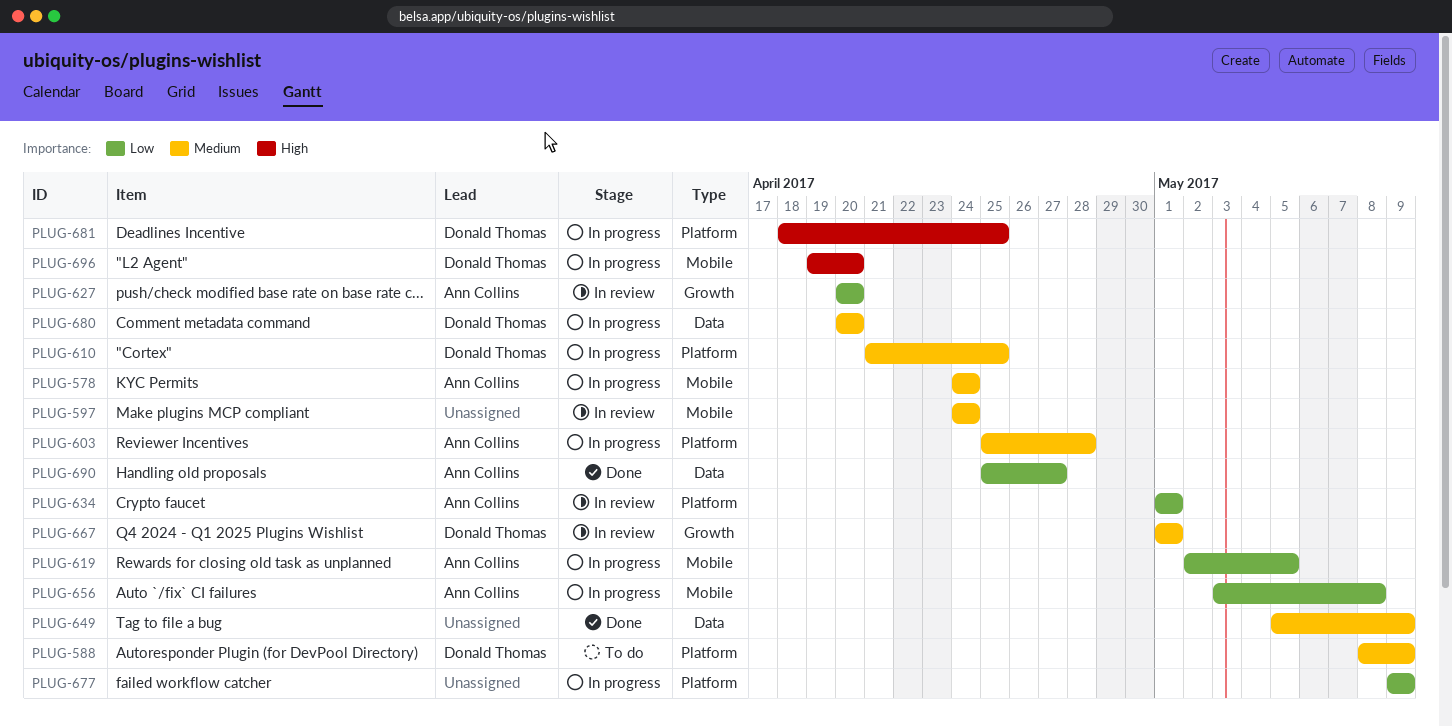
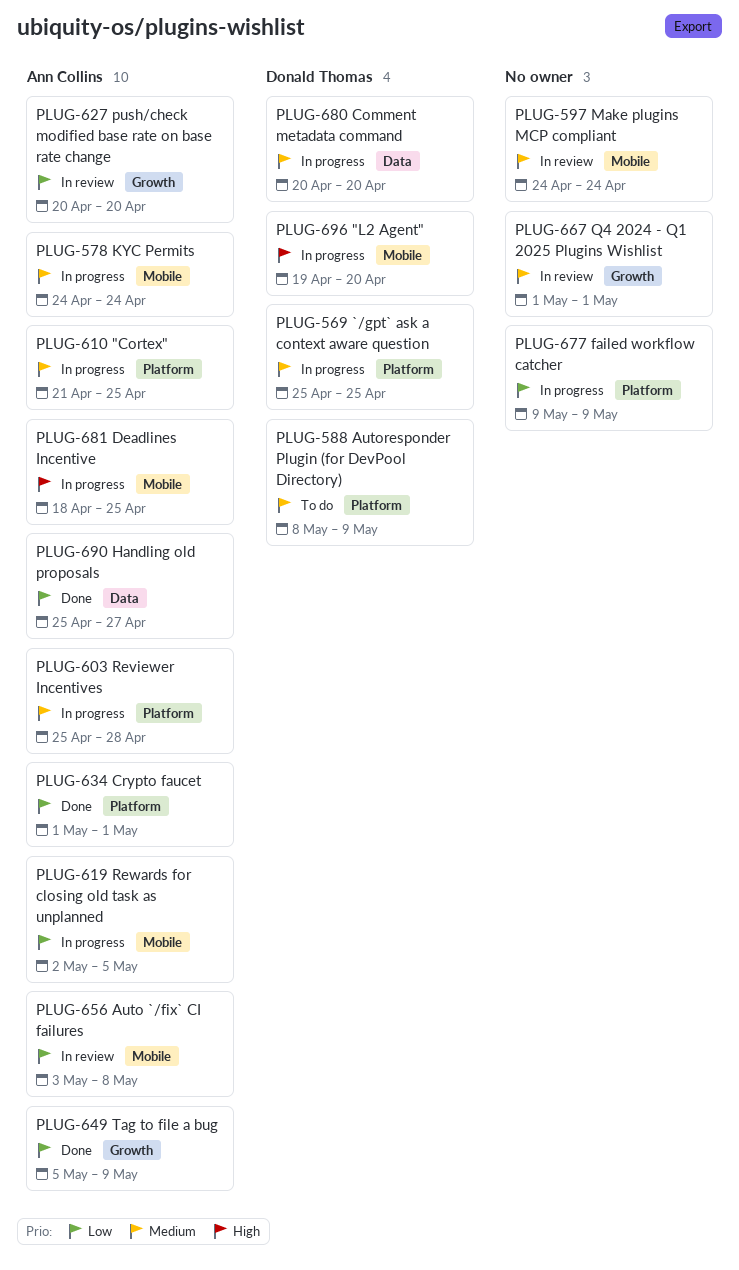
PLUG-569: none -> present
PLUG-610, owner: Donald Thomas -> Ann Collins
PLUG-634, status: In review -> Done
PLUG-649, owner: none -> Ann Collins
PLUG-649, priority: Medium -> Low
PLUG-649, label: Data -> Growth
PLUG-656, status: In progress -> In review
PLUG-667, owner: Donald Thomas -> none
PLUG-681, owner: Donald Thomas -> Ann Collins
PLUG-681, label: Platform -> Mobile

